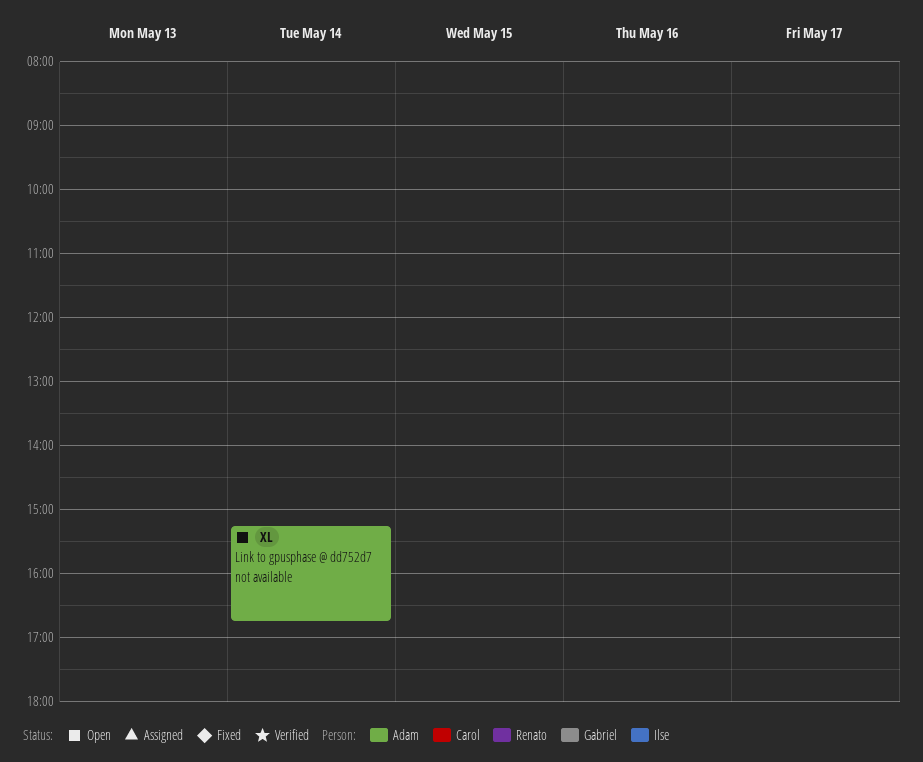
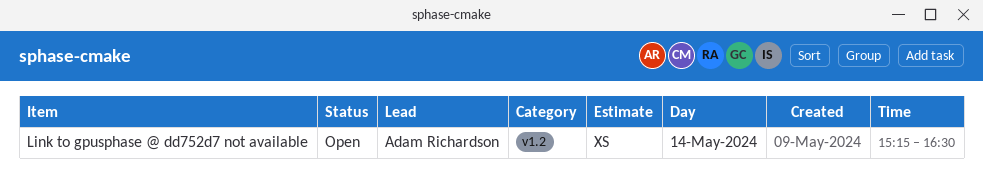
Link to gpusphase @ dd752d7 not available, estimate: XL -> XS
Link to gpusphase @ dd752d7 not available, ends: 16:45 -> 16:30

